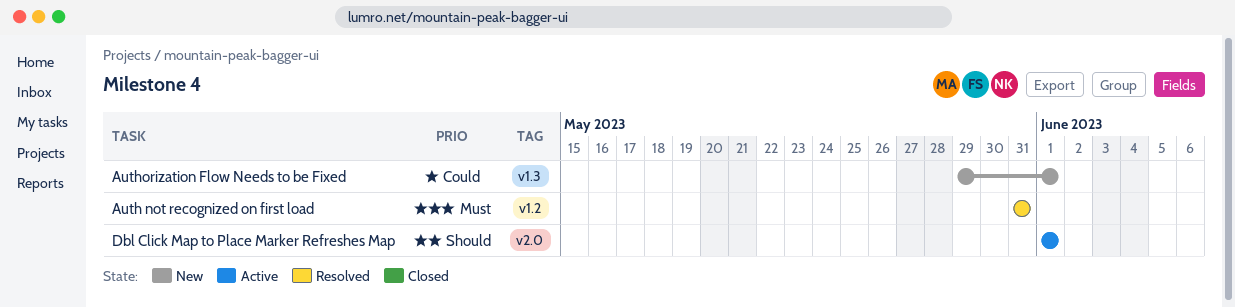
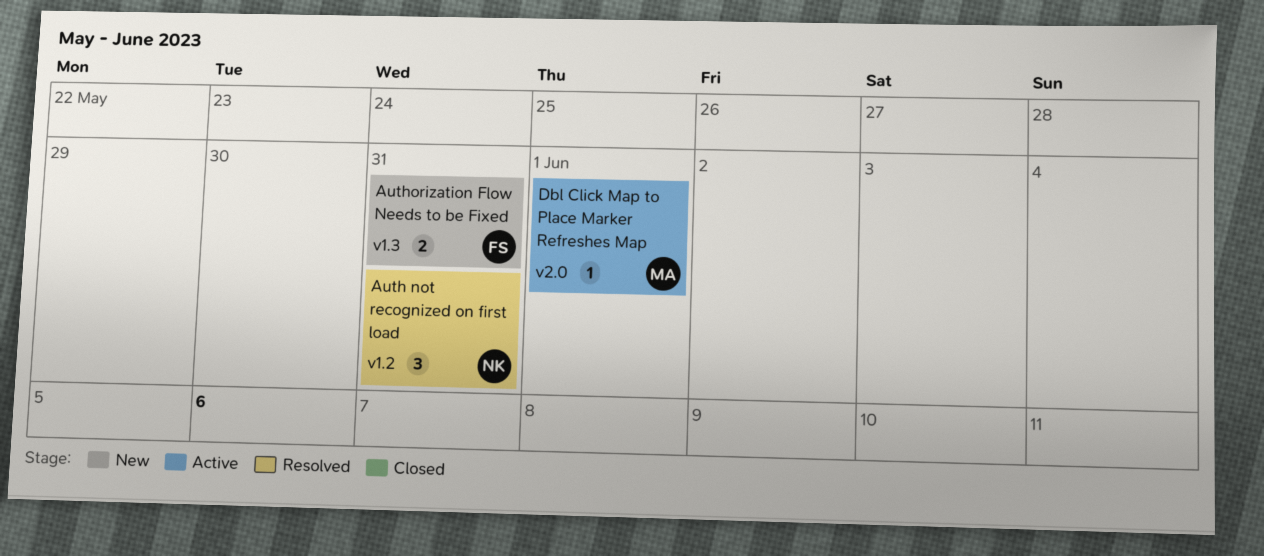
Authorization Flow Needs to be Fixed, due: Jun 1 -> May 31

